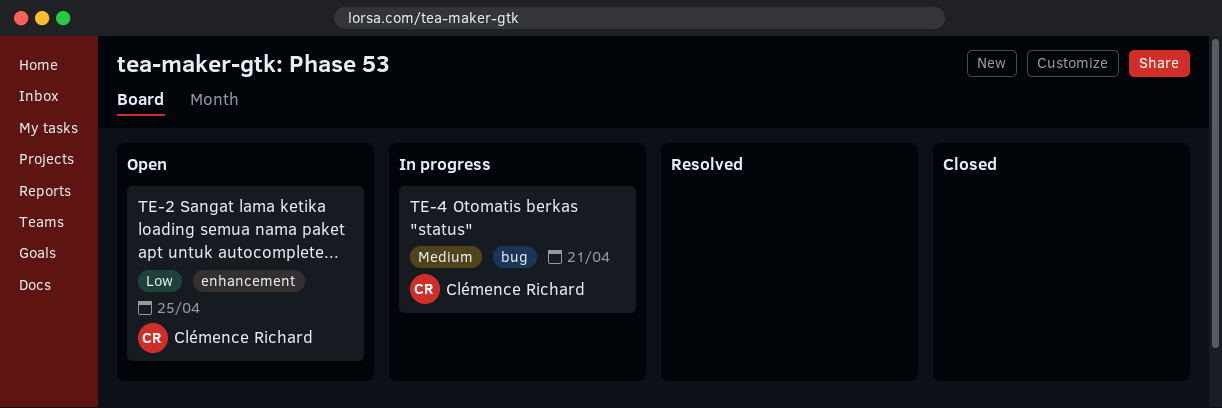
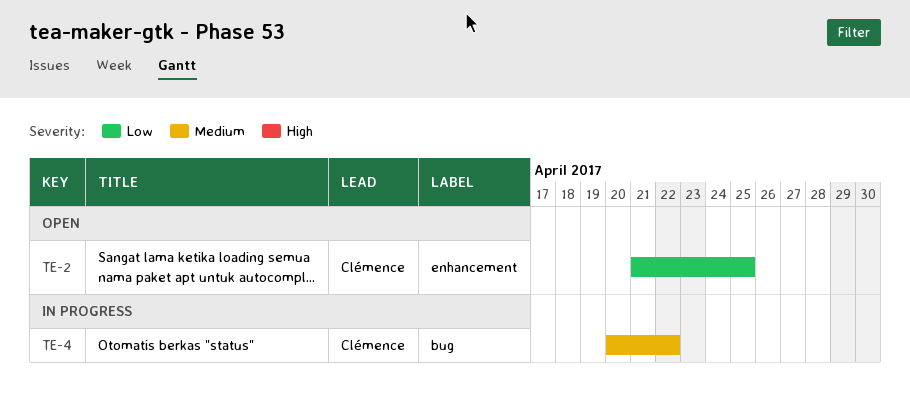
TE-4, due: Apr 21 -> Apr 22

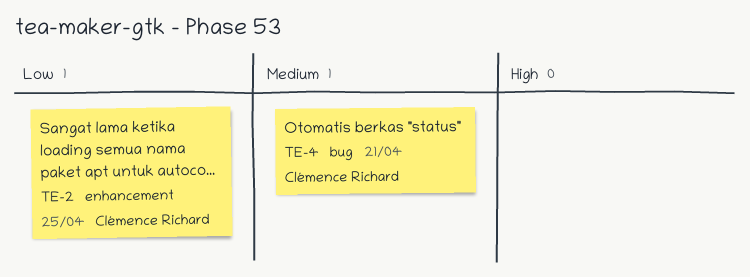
TE-4, due: Apr 22 -> Apr 21

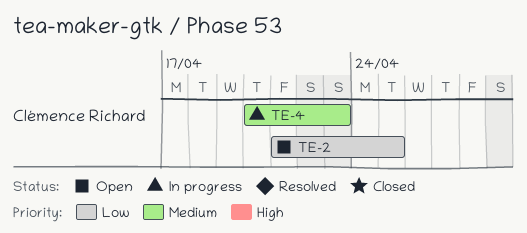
TE-4, due: Apr 21 -> Apr 23

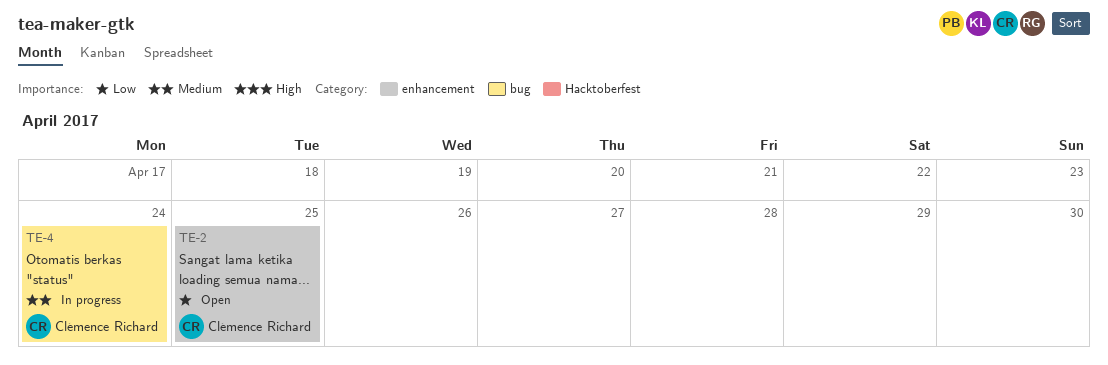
TE-4, due: Apr 23 -> Apr 24

